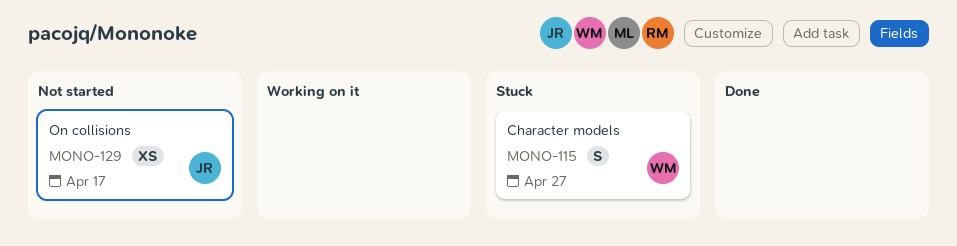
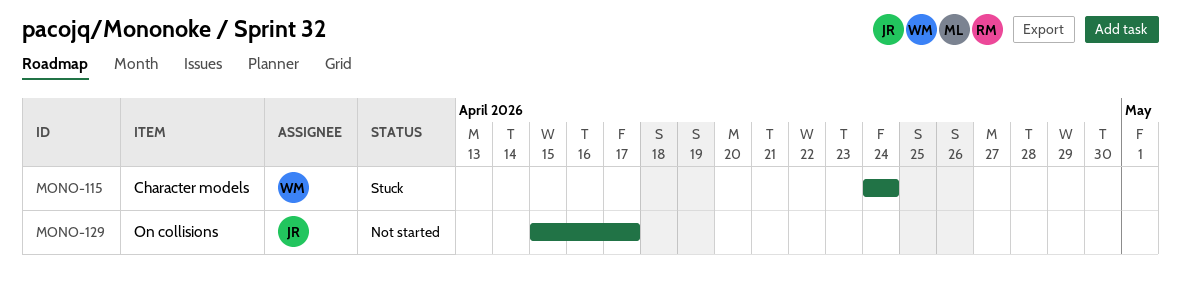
MONO-115, due: Apr 27 -> Apr 24

